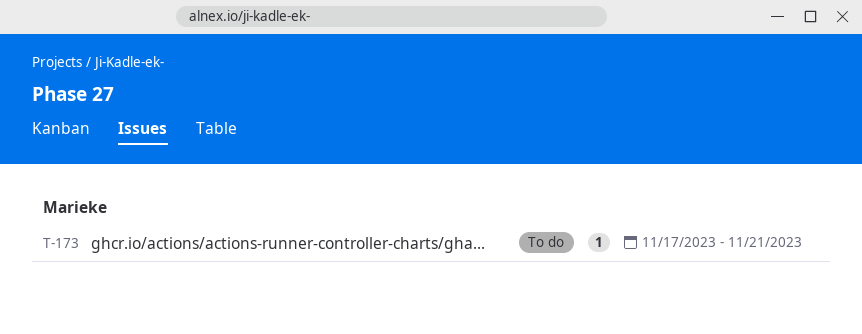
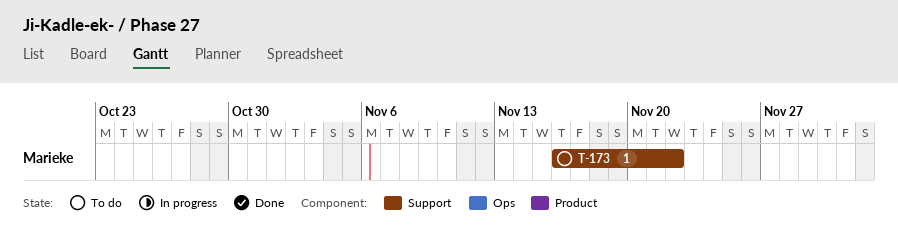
T-173, start: Nov 17 -> Nov 16
T-173, due: Nov 21 -> Nov 22

